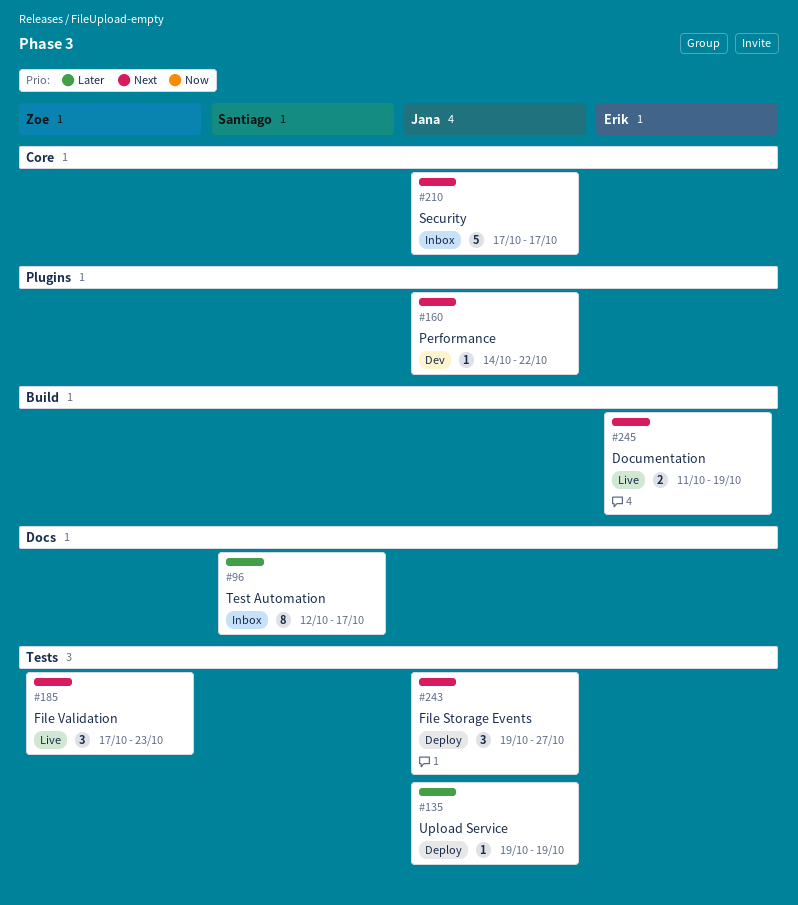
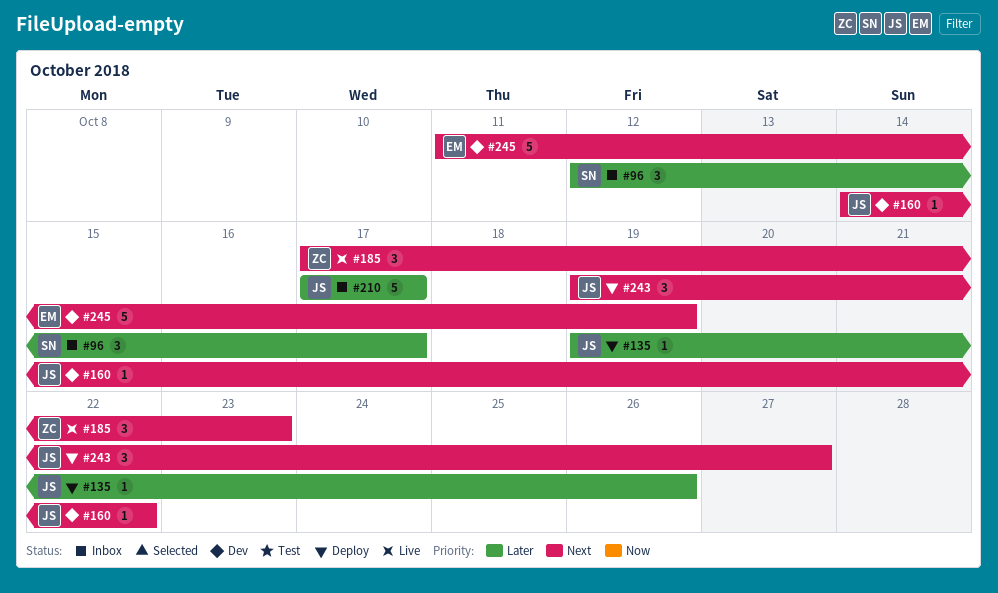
#96, estimate: 8 -> 3
#135, due: Oct 19 -> Oct 26
#210, priority: Next -> Later
#245, status: Live -> Dev
#245, estimate: 2 -> 5

